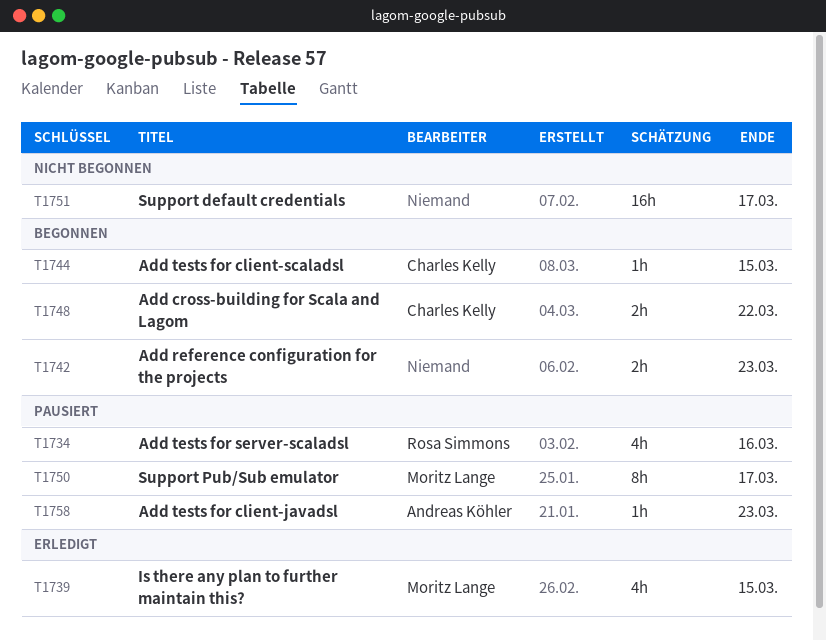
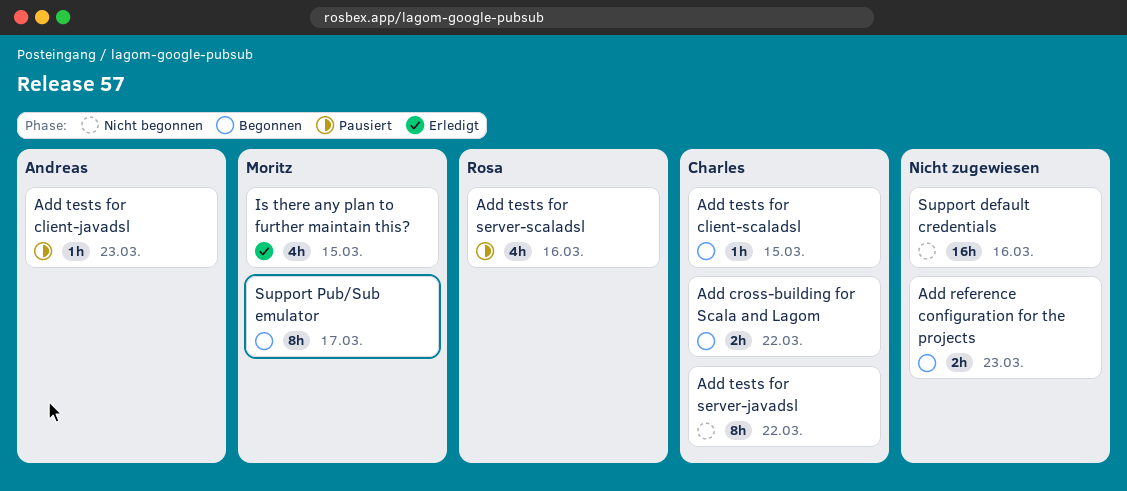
Add tests for server-javadsl: none -> present
Support default credentials, due: Mar 17 -> Mar 16
Support Pub/Sub emulator, status: Pausiert -> Begonnen

